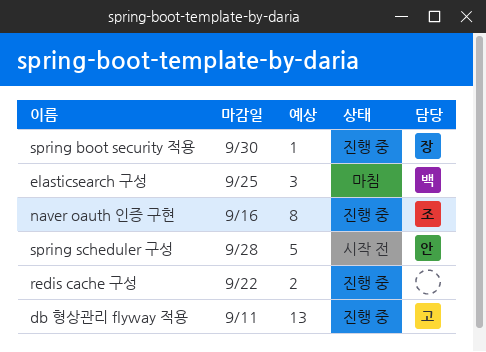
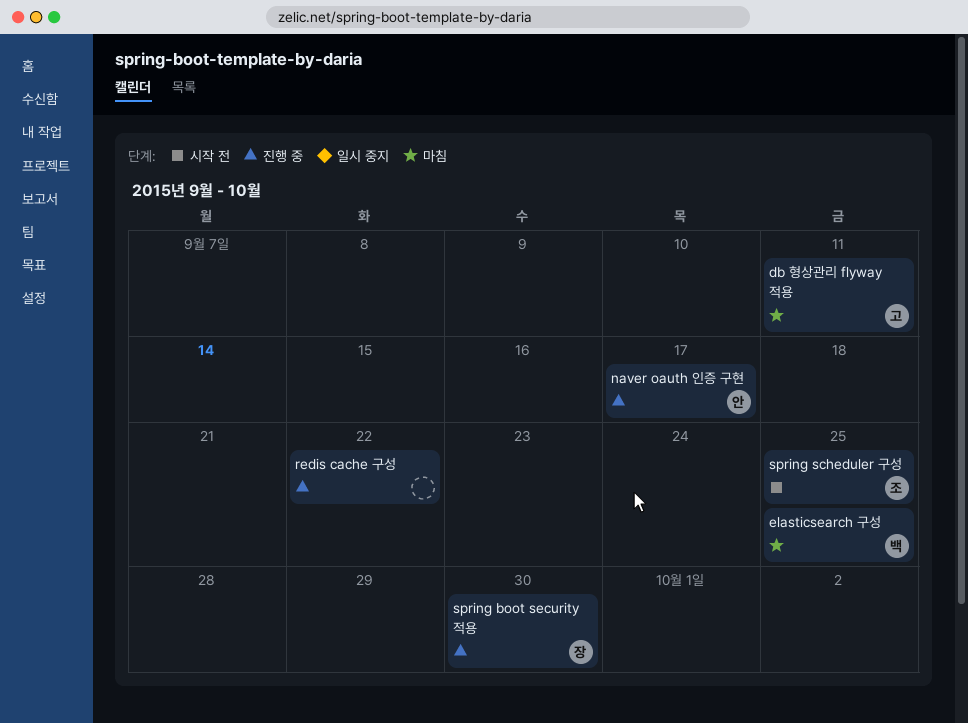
db 형상관리 flyway 적용, status: 진행 중 -> 마침
naver oauth 인증 구현, owner: 조 -> 안
naver oauth 인증 구현, due: Sep 16 -> Sep 17
spring scheduler 구성, owner: 안 -> 조
spring scheduler 구성, due: Sep 28 -> Sep 25

